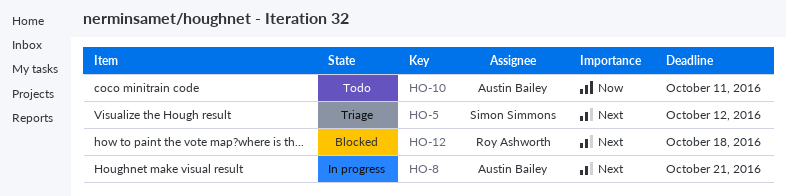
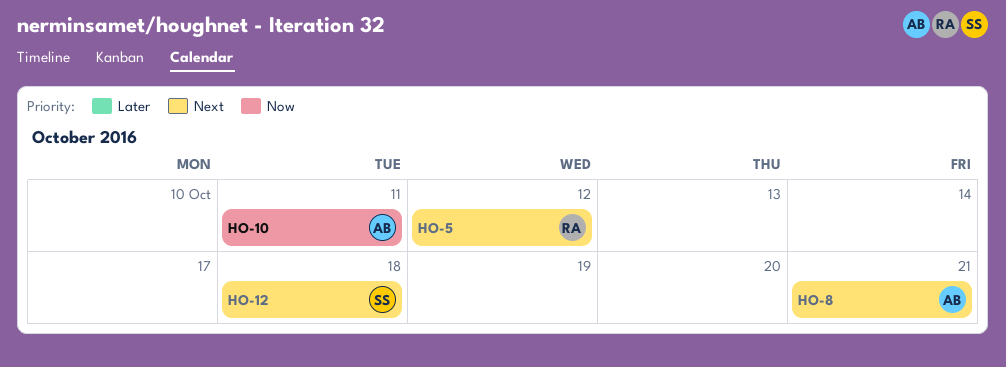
HO-5, owner: Simon Simmons -> Roy Ashworth
HO-12, owner: Roy Ashworth -> Simon Simmons

